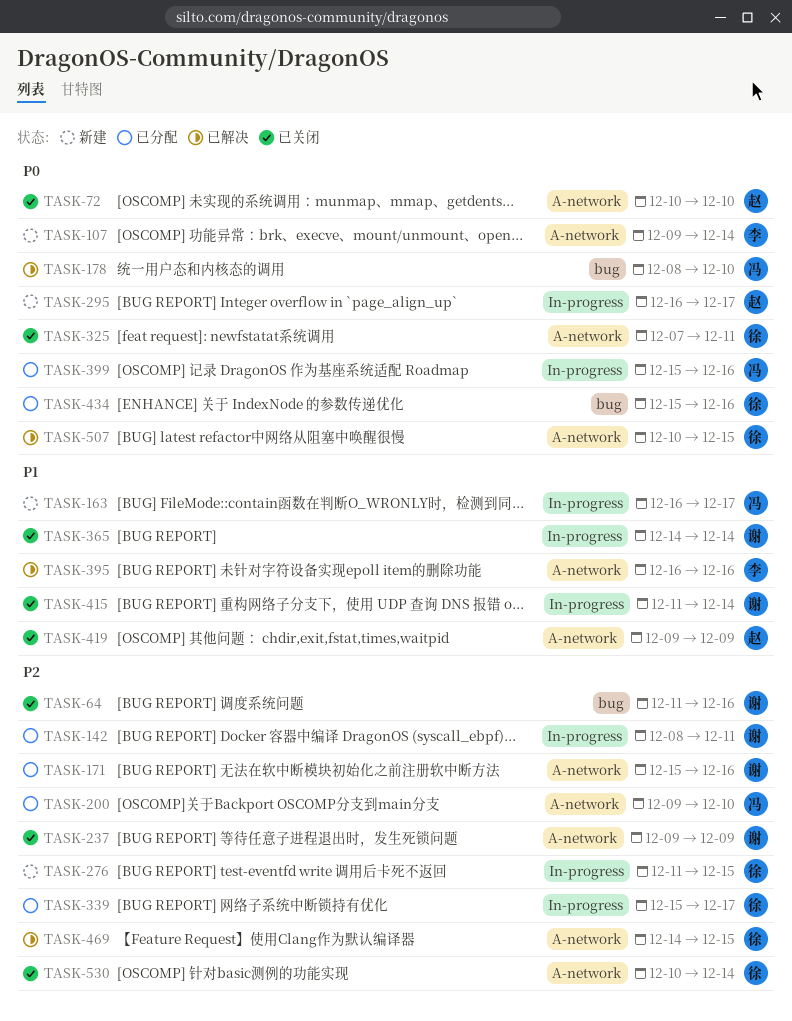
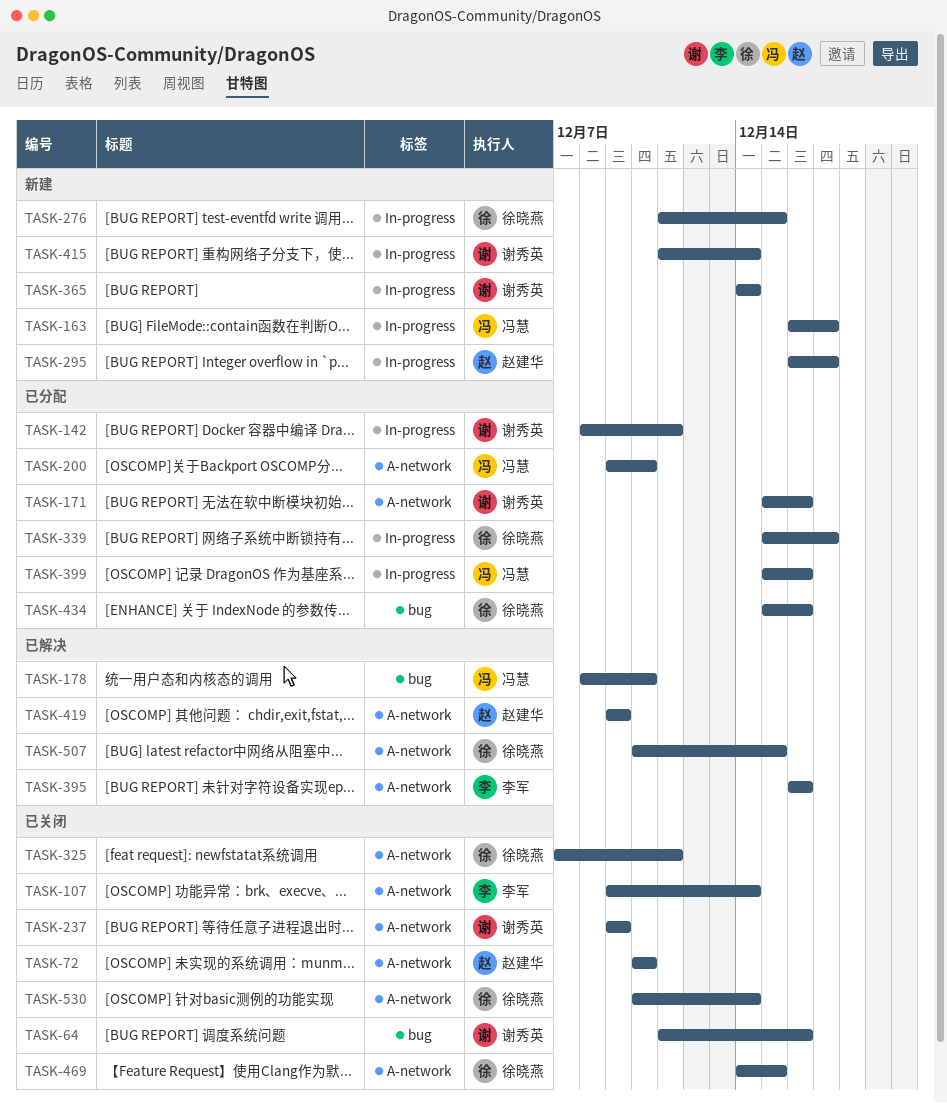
TASK-107, status: 新建 -> 已关闭
TASK-365, status: 已关闭 -> 新建
TASK-415, status: 已关闭 -> 新建
TASK-419, status: 已关闭 -> 已解决
TASK-469, status: 已解决 -> 已关闭

